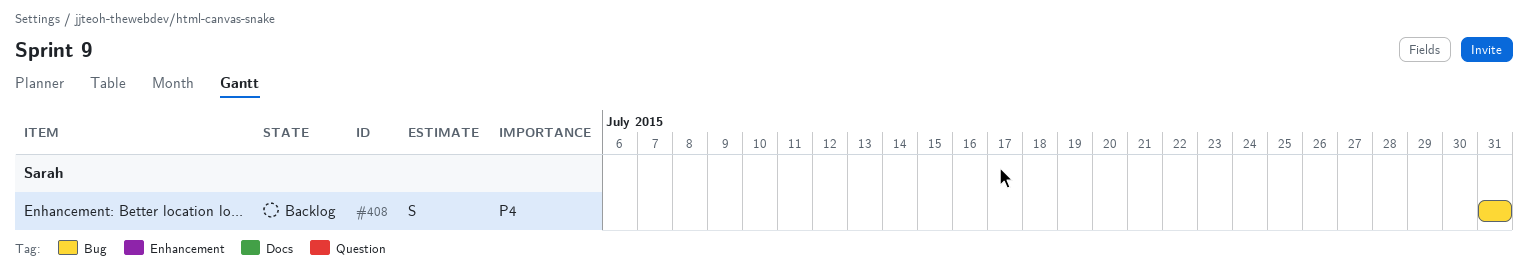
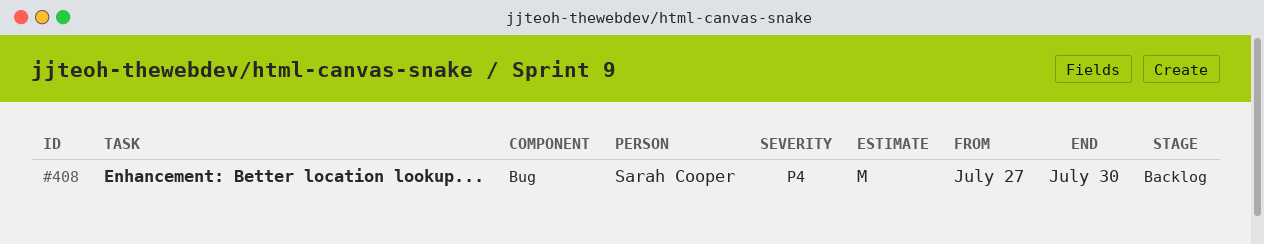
#408, estimate: S -> M
#408, start: Jul 31 -> Jul 27
#408, due: Jul 31 -> Jul 30

